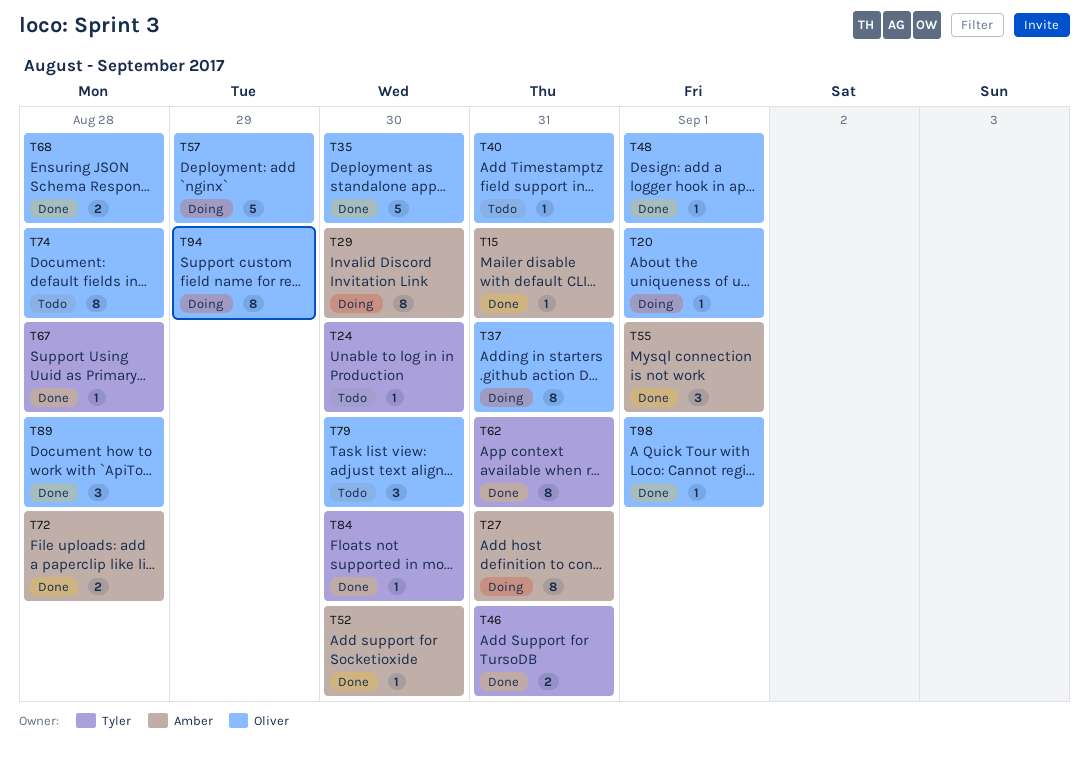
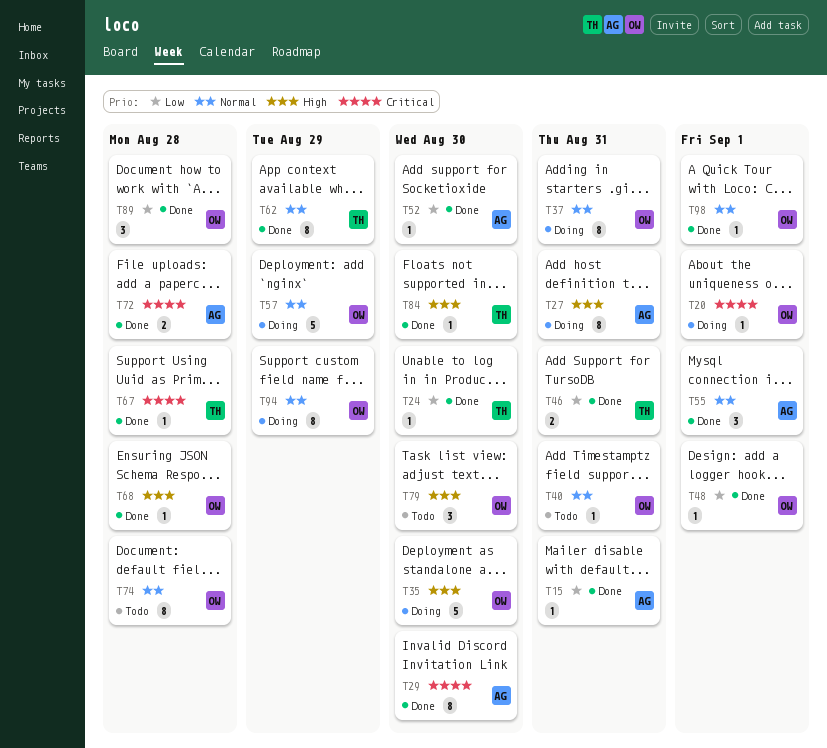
T24, status: Todo -> Done
T29, status: Doing -> Done
T35, status: Done -> Doing
T62, due: Aug 31 -> Aug 29
T68, estimate: 2 -> 1

